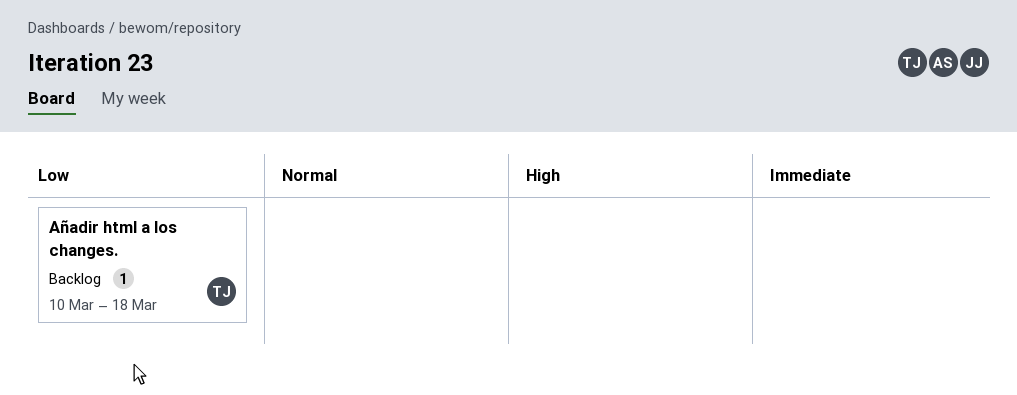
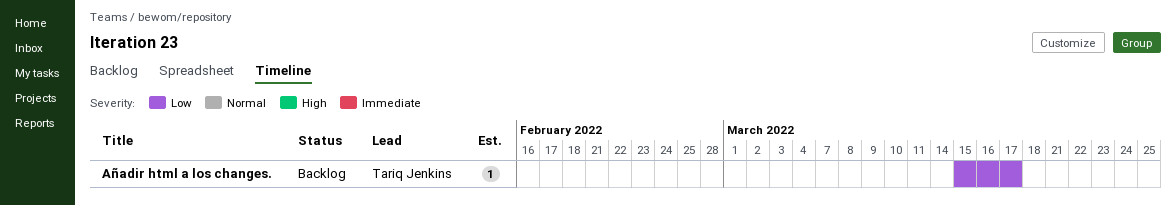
Añadir html a los changes., start: Mar 10 -> Mar 15
Añadir html a los changes., due: Mar 18 -> Mar 17

